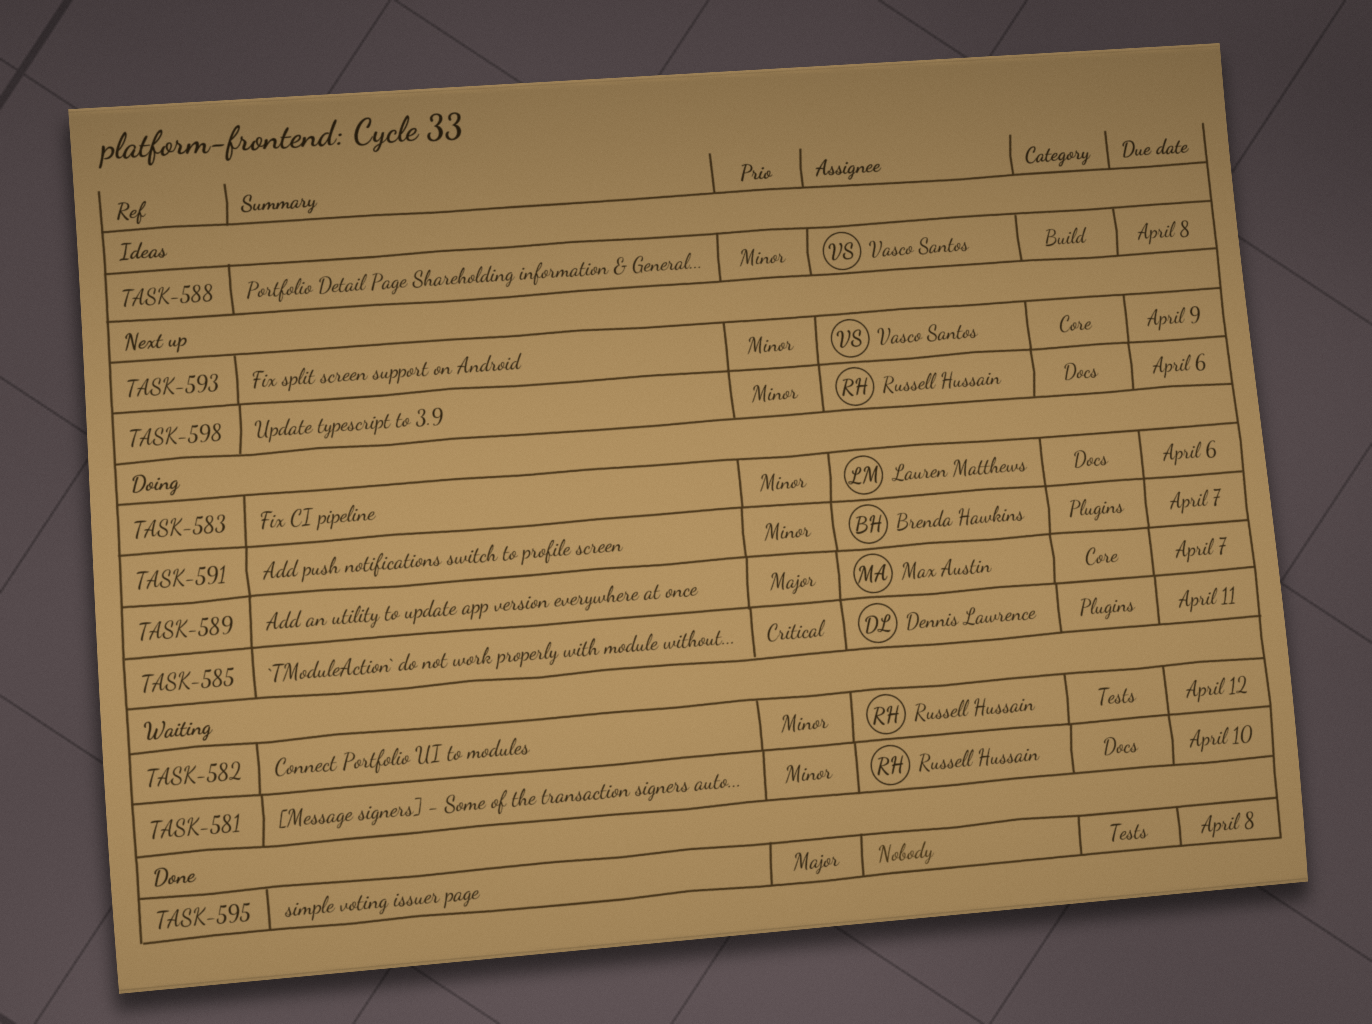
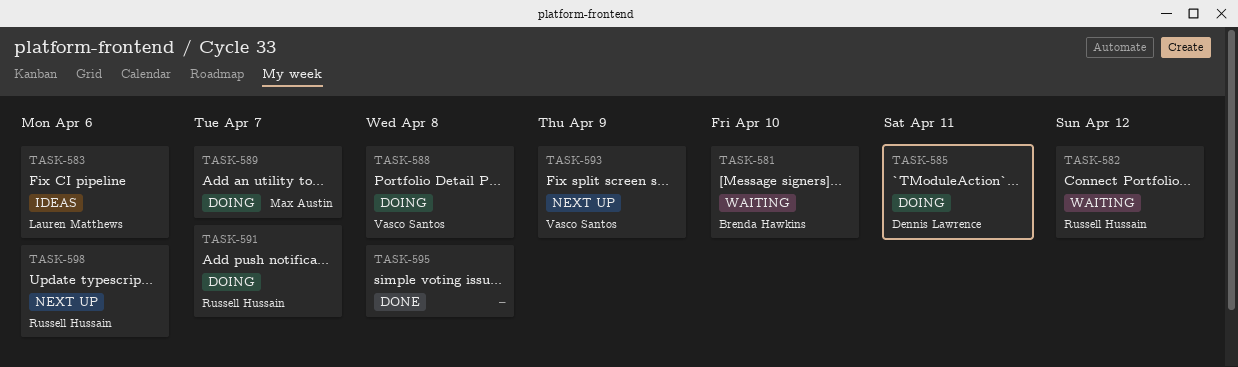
TASK-581, owner: Russell Hussain -> Brenda Hawkins
TASK-583, status: Doing -> Ideas
TASK-588, status: Ideas -> Doing
TASK-591, owner: Brenda Hawkins -> Russell Hussain

